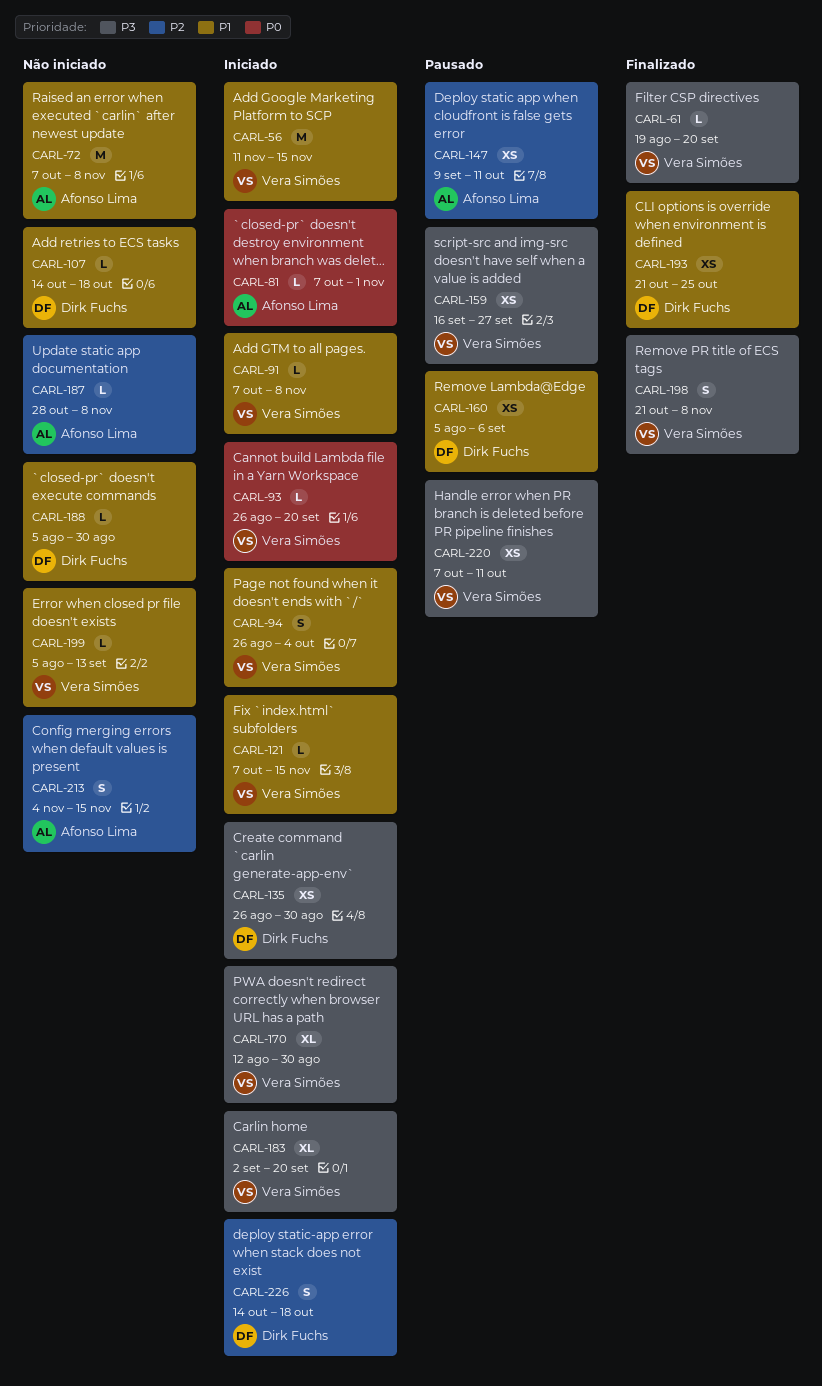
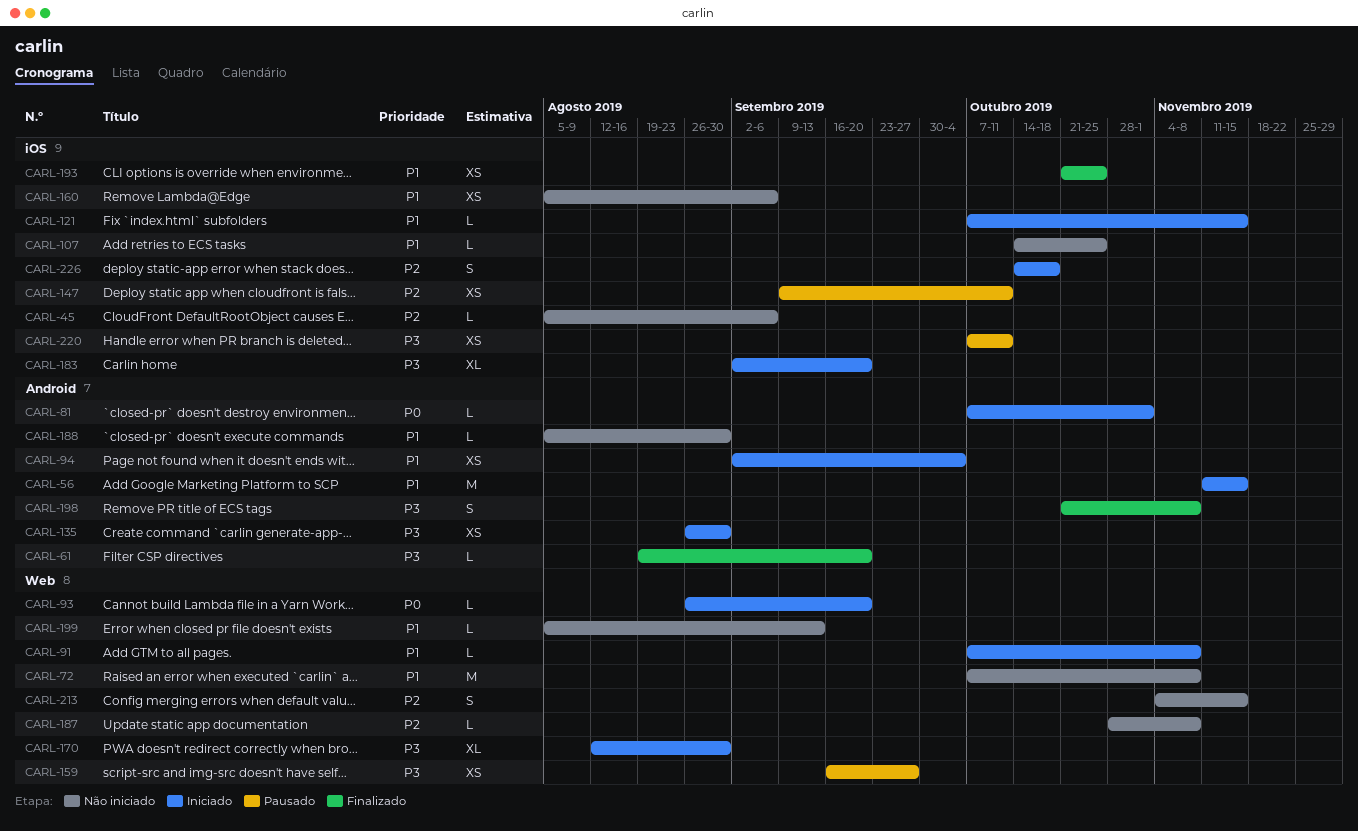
CARL-45: none -> present
CARL-94, estimate: S -> XS
CARL-94, start: Aug 26 -> Sep 2
CARL-107, due: Oct 18 -> Oct 25
CARL-160, status: Pausado -> Não iniciado

